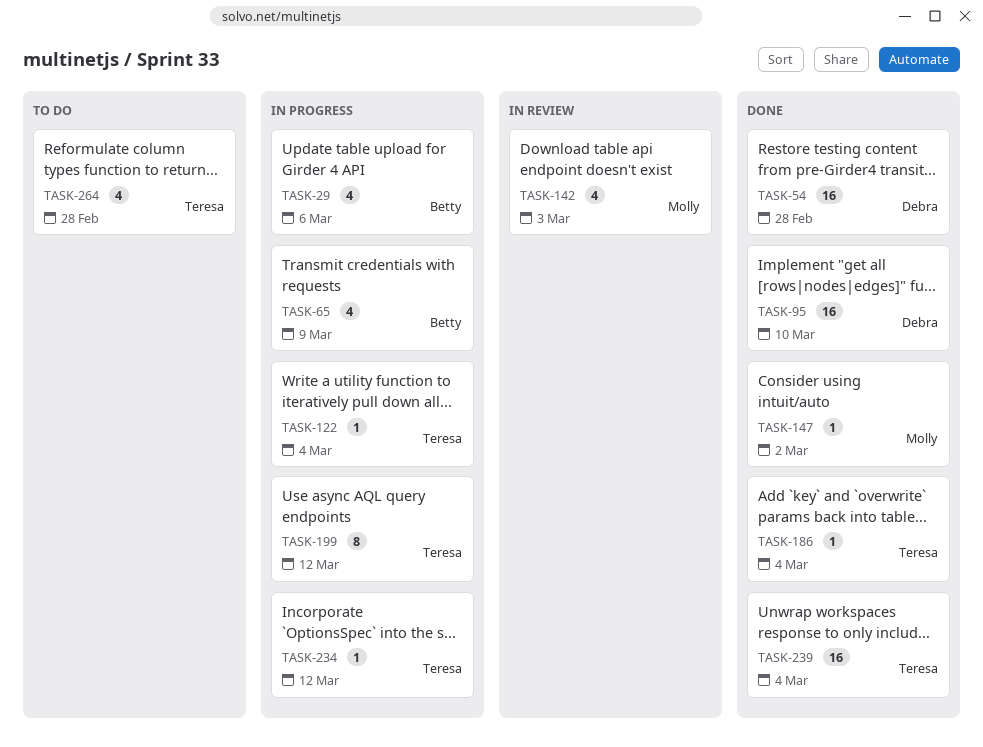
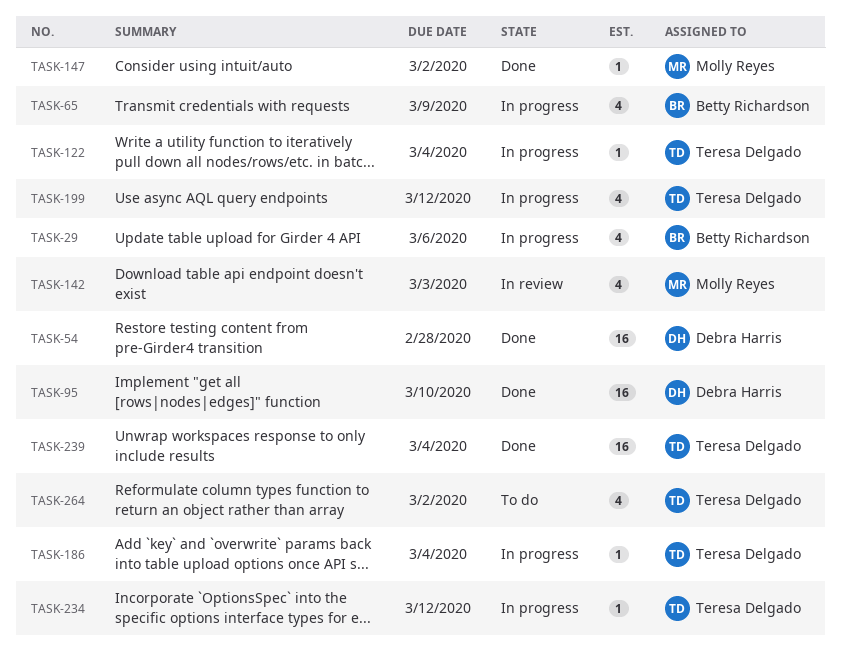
TASK-186, status: Done -> In progress
TASK-199, estimate: 8 -> 4
TASK-264, due: Feb 28 -> Mar 2

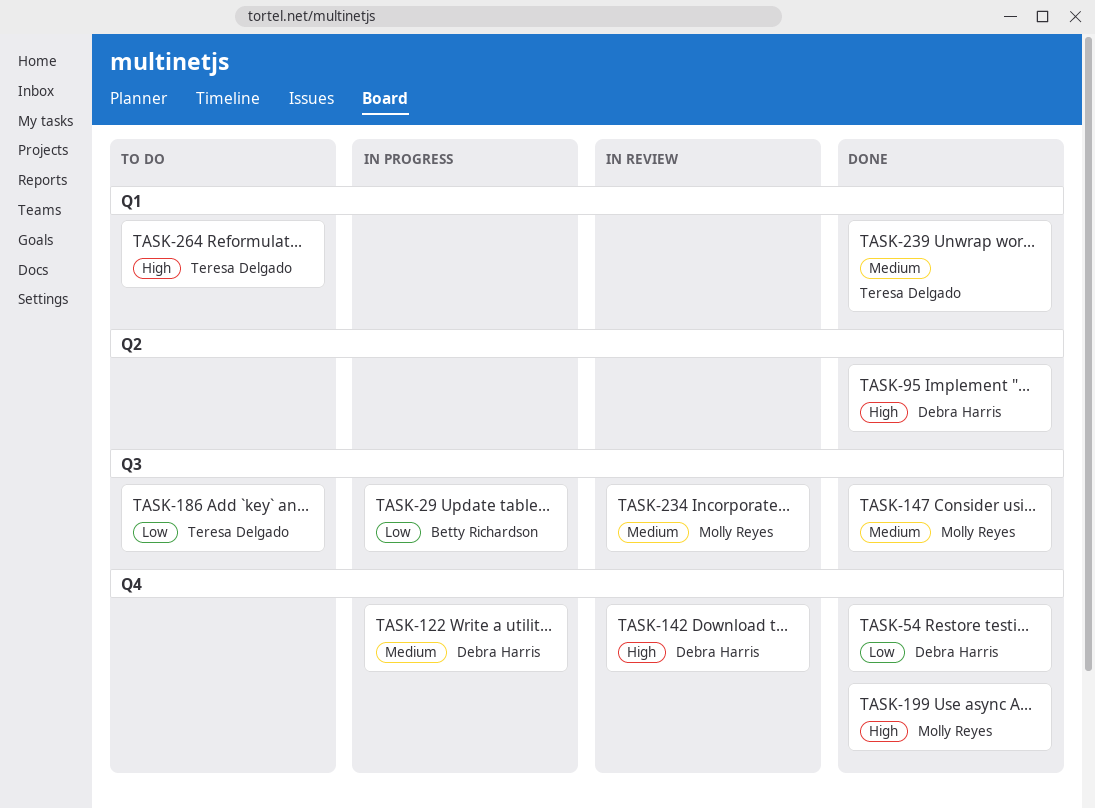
TASK-65: present -> none
TASK-122, owner: Teresa Delgado -> Debra Harris
TASK-142, owner: Molly Reyes -> Debra Harris
TASK-186, status: In progress -> To do
TASK-199, status: In progress -> Done
TASK-199, owner: Teresa Delgado -> Molly Reyes
TASK-234, status: In progress -> In review
TASK-234, owner: Teresa Delgado -> Molly Reyes

